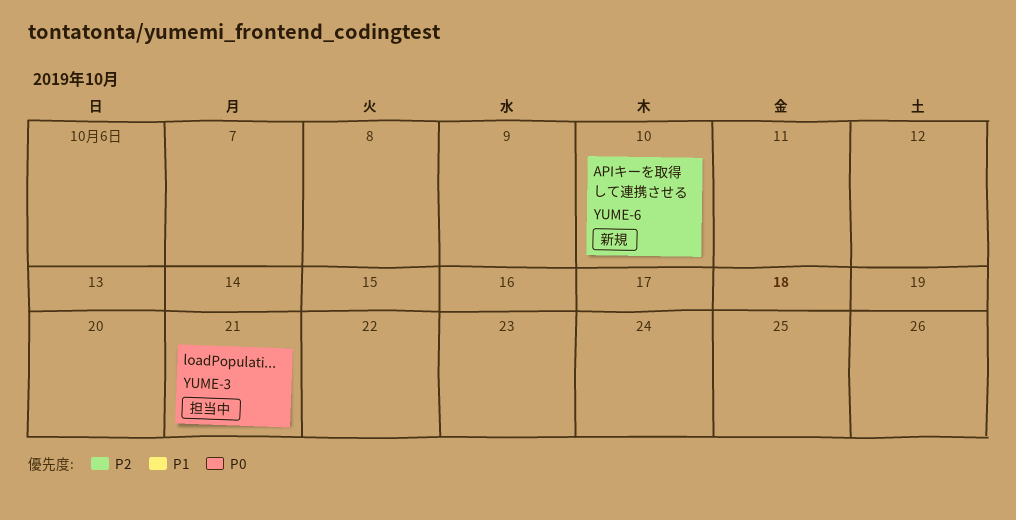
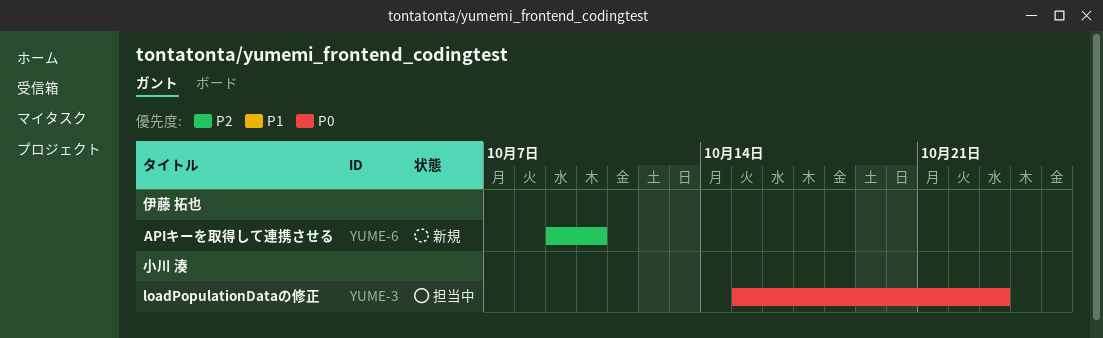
YUME-3, due: Oct 21 -> Oct 23

